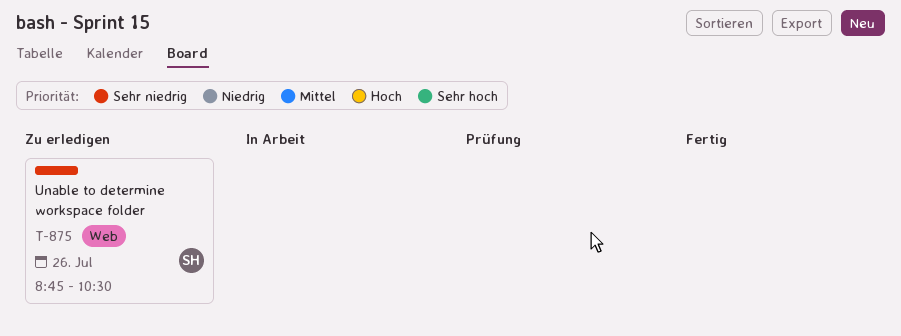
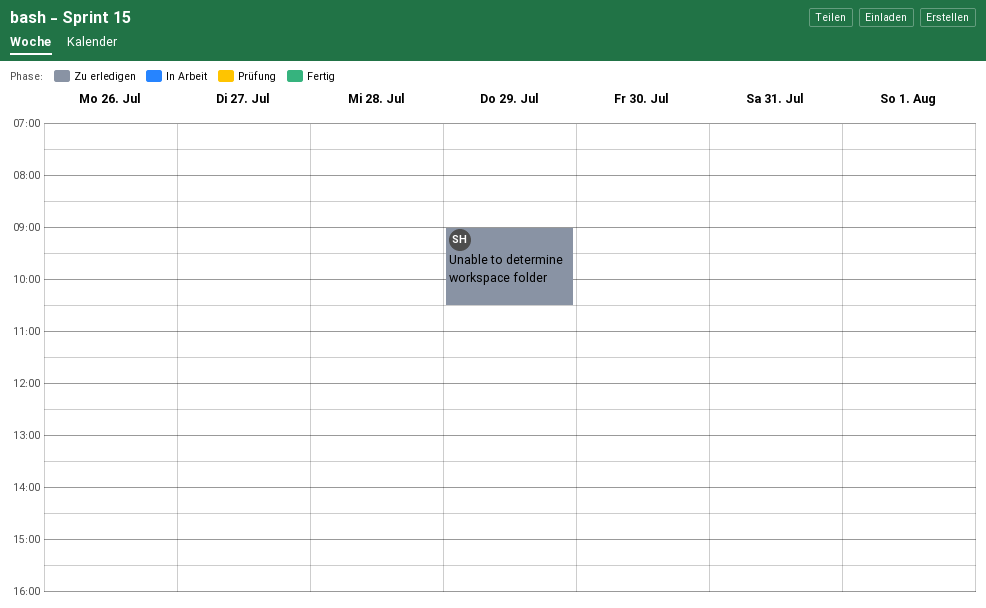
Unable to determine workspace folder, day: Jul 26 -> Jul 29
Unable to determine workspace folder, begins: 08:45 -> 09:00

